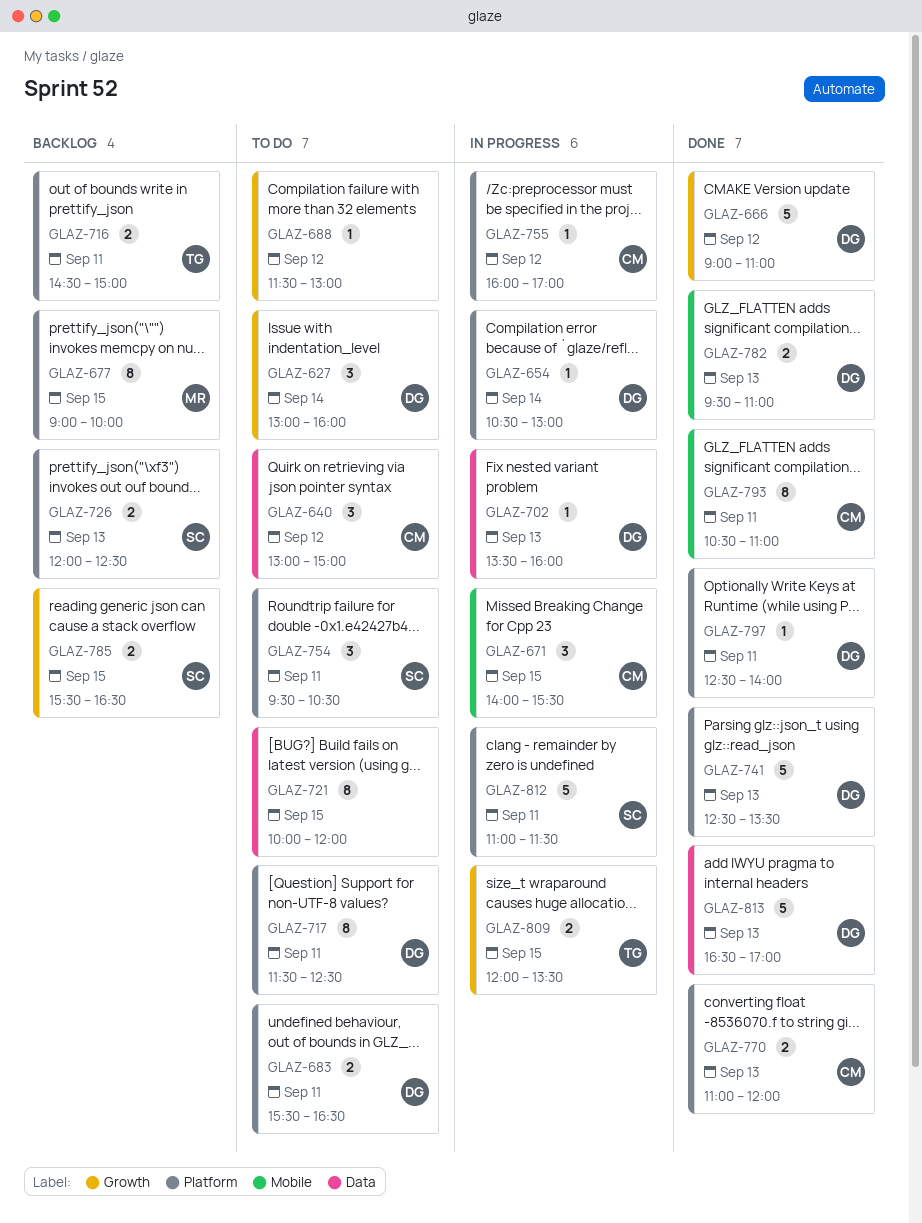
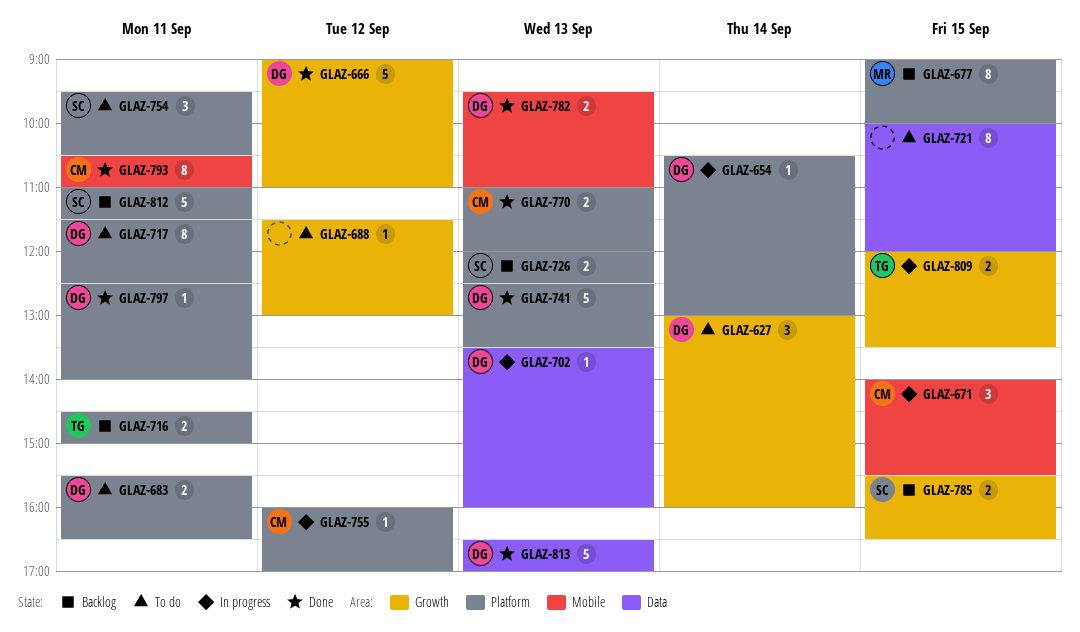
GLAZ-640: present -> none
GLAZ-812, status: In progress -> Backlog

